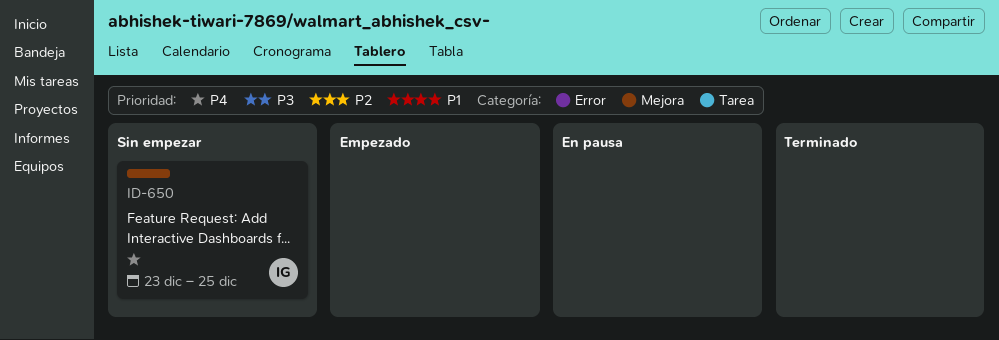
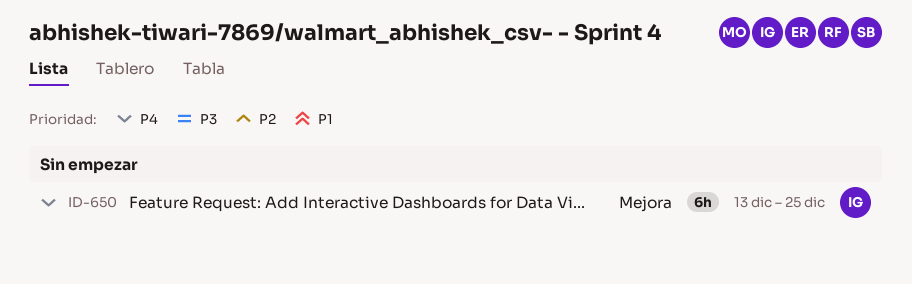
ID-650, start: Dec 23 -> Dec 13

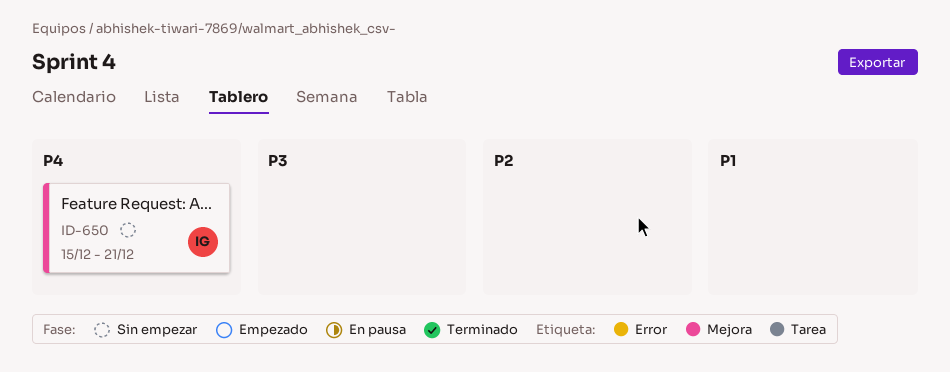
ID-650, start: Dec 13 -> Dec 15
ID-650, due: Dec 25 -> Dec 21

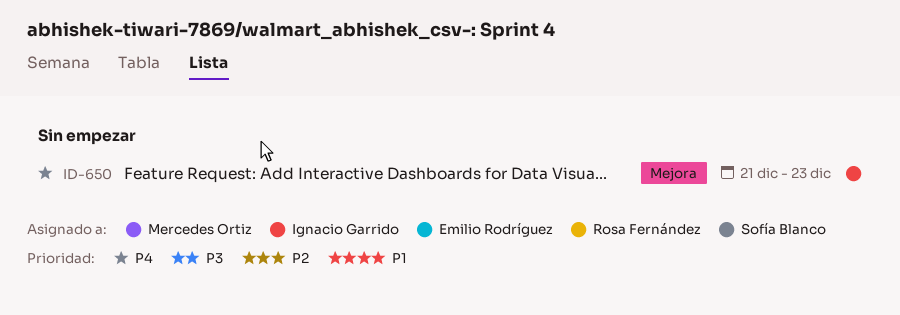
ID-650, start: Dec 15 -> Dec 21
ID-650, due: Dec 21 -> Dec 23

